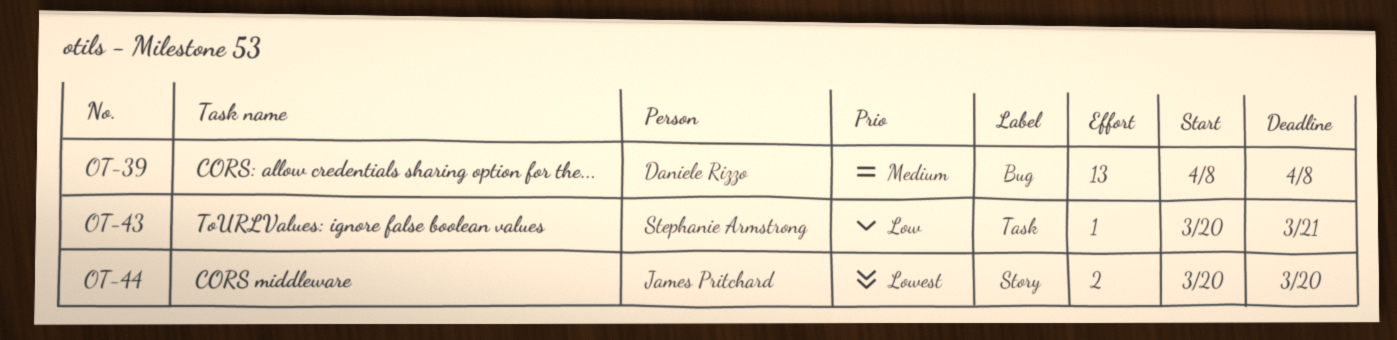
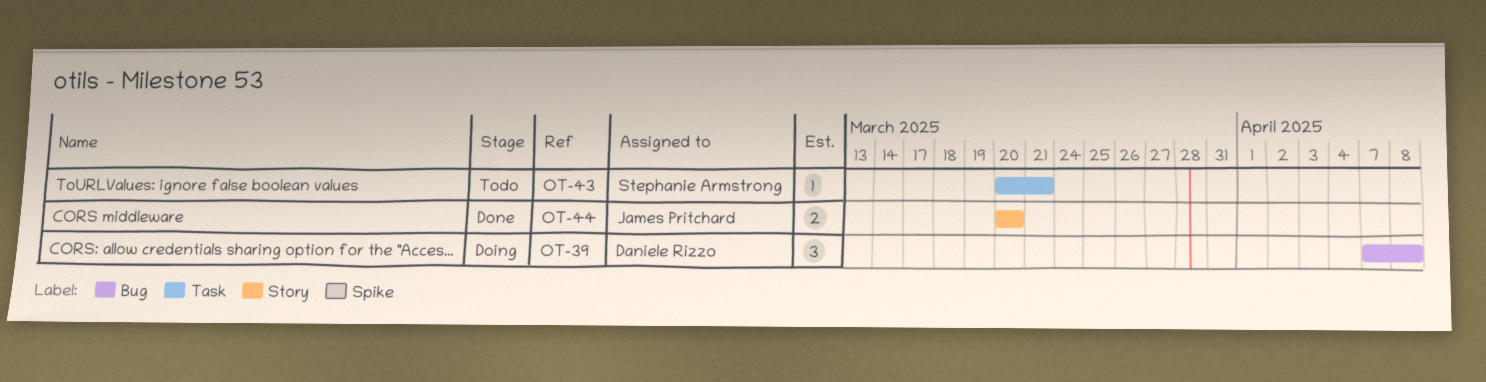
OT-39, estimate: 13 -> 3
OT-39, start: Apr 8 -> Apr 7

